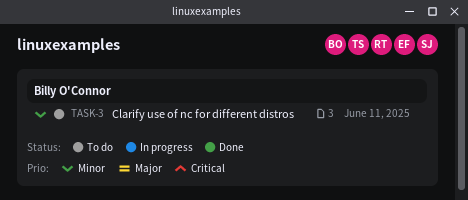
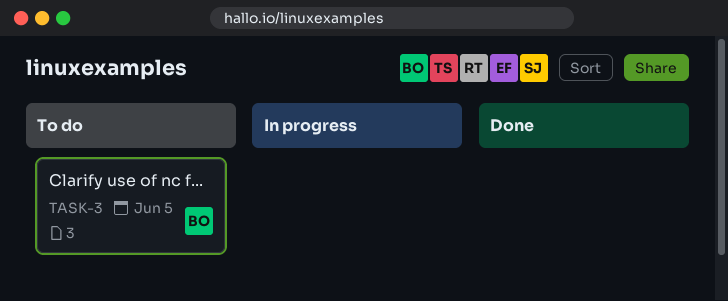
TASK-3, due: Jun 11 -> Jun 5

